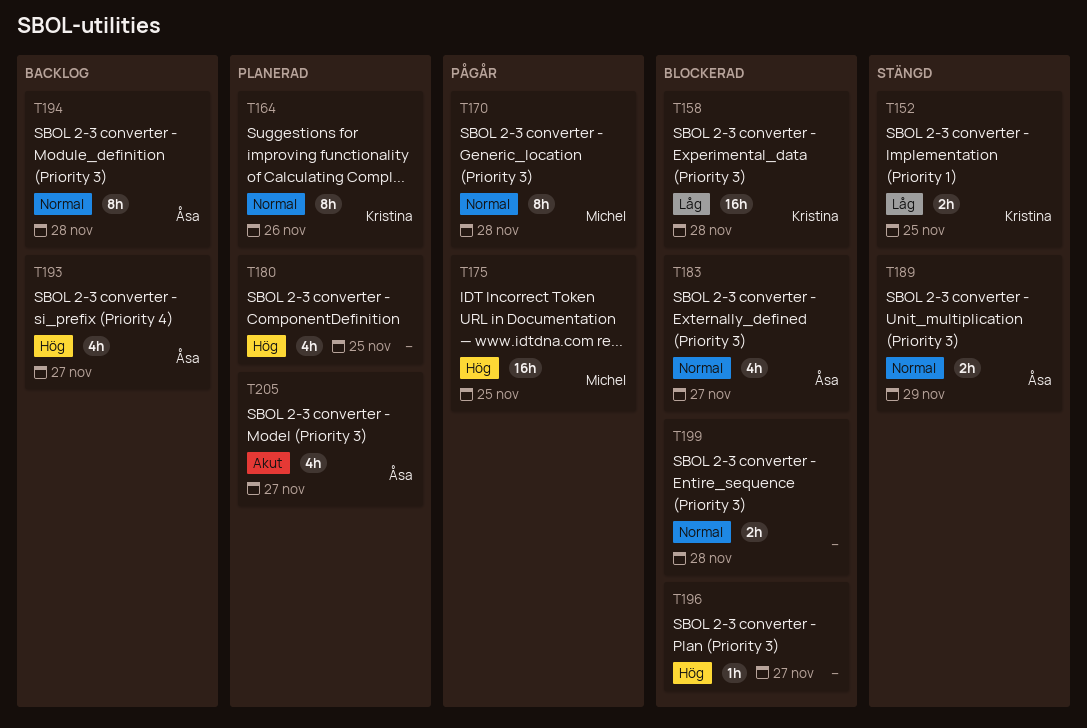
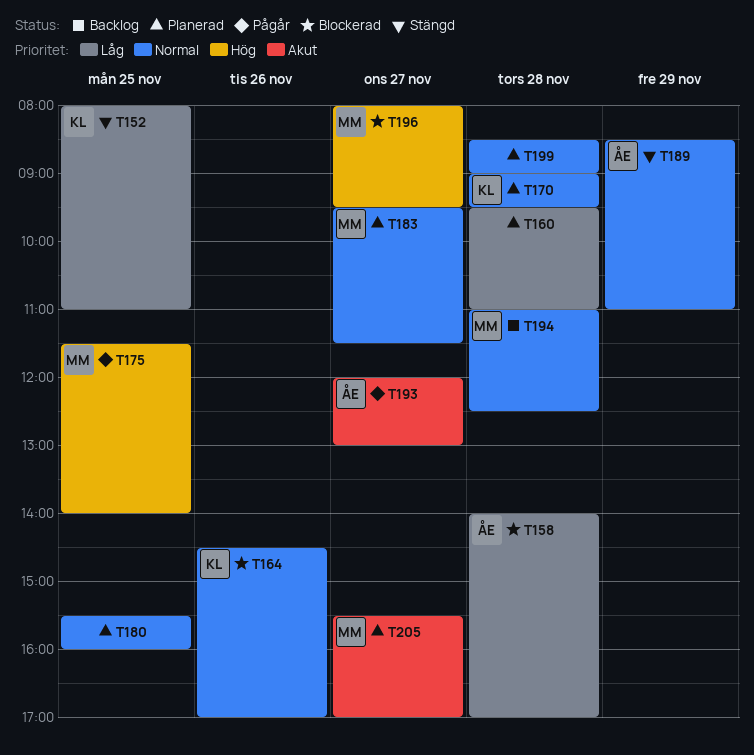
T158, owner: Kristina -> Åsa
T160: none -> present
T164, status: Planerad -> Blockerad
T170, status: Pågår -> Planerad
T170, owner: Michel -> Kristina
T180, priority: Hög -> Normal
T183, status: Blockerad -> Planerad
T183, owner: Åsa -> Michel
T193, status: Backlog -> Pågår
T193, priority: Hög -> Akut
T194, owner: Åsa -> Michel
T196, owner: none -> Michel
T199, status: Blockerad -> Planerad
T205, owner: Åsa -> Michel

